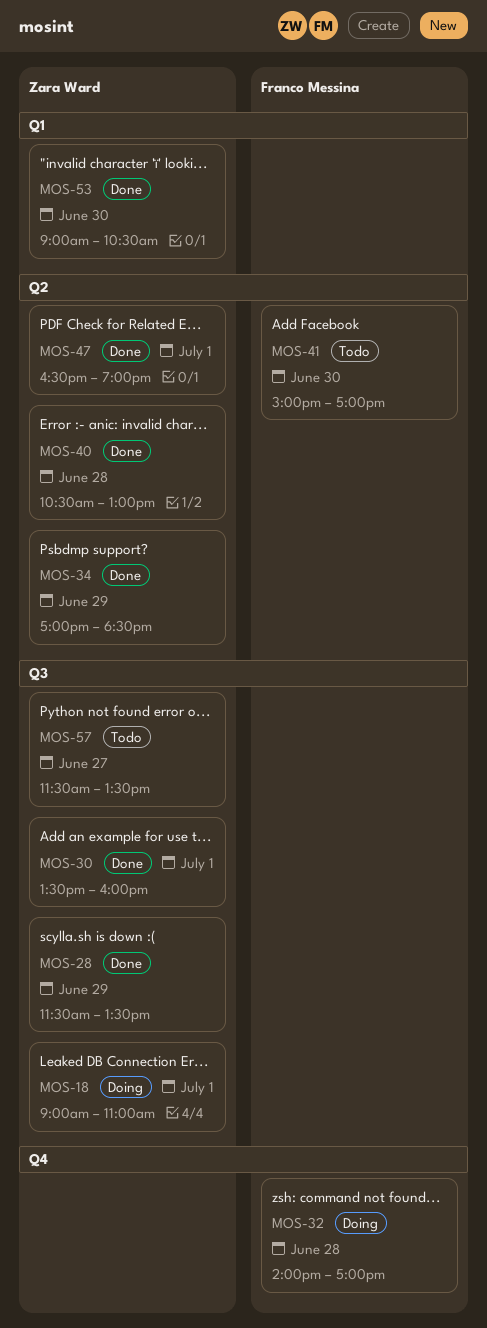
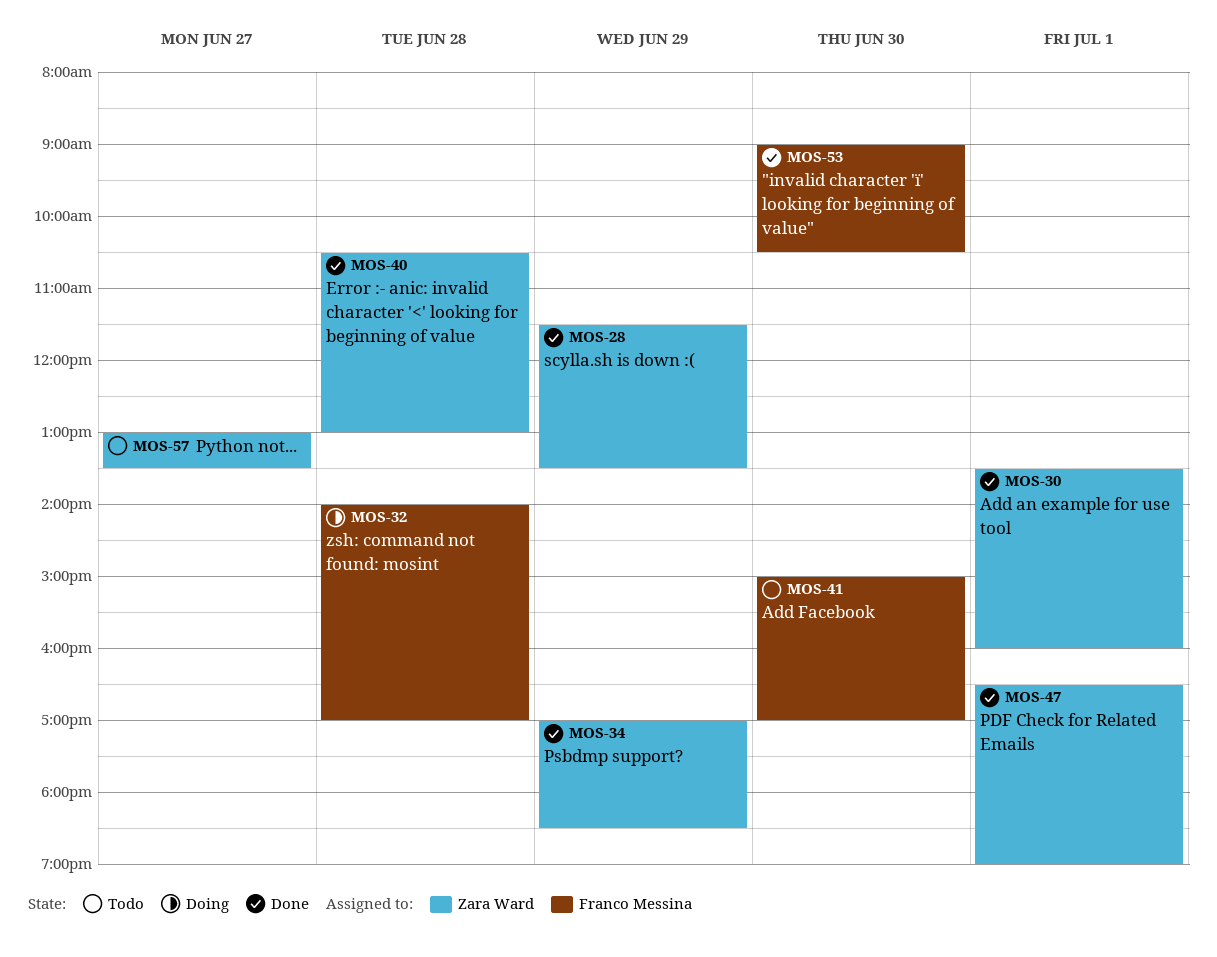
MOS-18: present -> none
MOS-53, owner: Zara Ward -> Franco Messina
MOS-57, begins: 11:30 -> 13:00

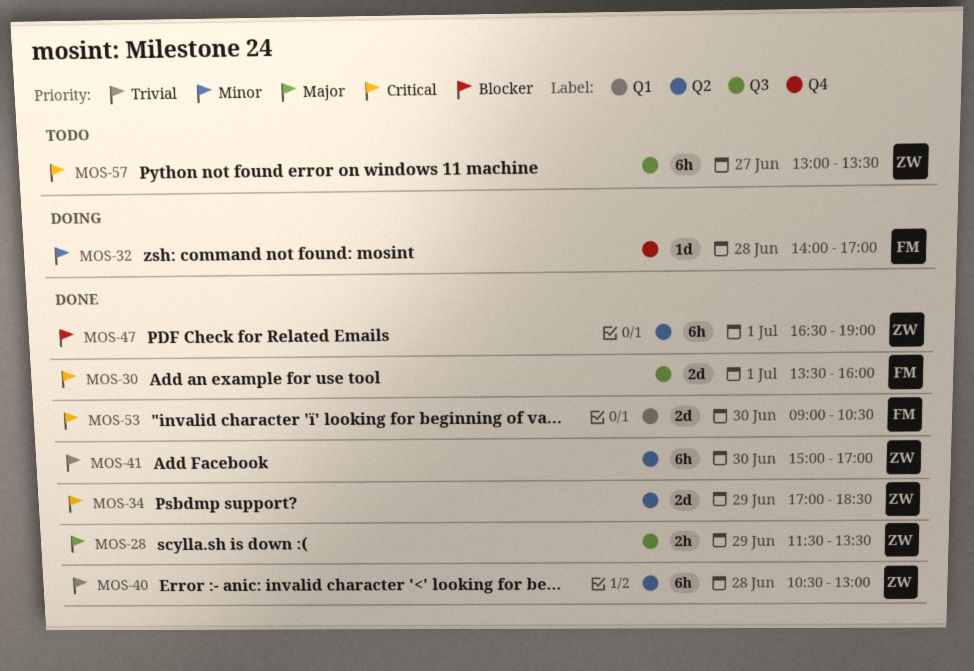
MOS-30, owner: Zara Ward -> Franco Messina
MOS-41, status: Todo -> Done
MOS-41, owner: Franco Messina -> Zara Ward

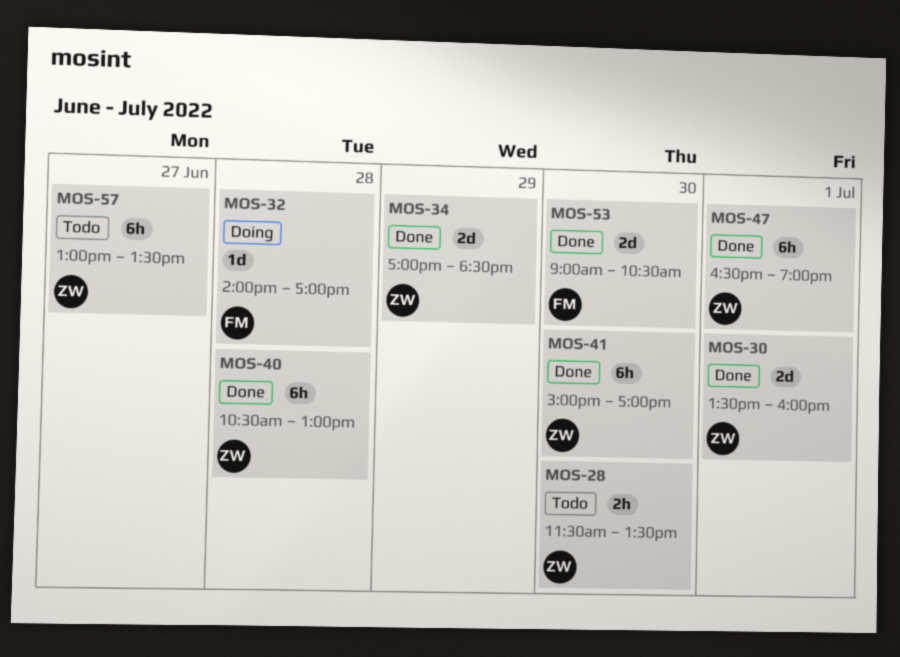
MOS-28, status: Done -> Todo
MOS-28, day: Jun 29 -> Jun 30
MOS-30, owner: FM -> ZW

